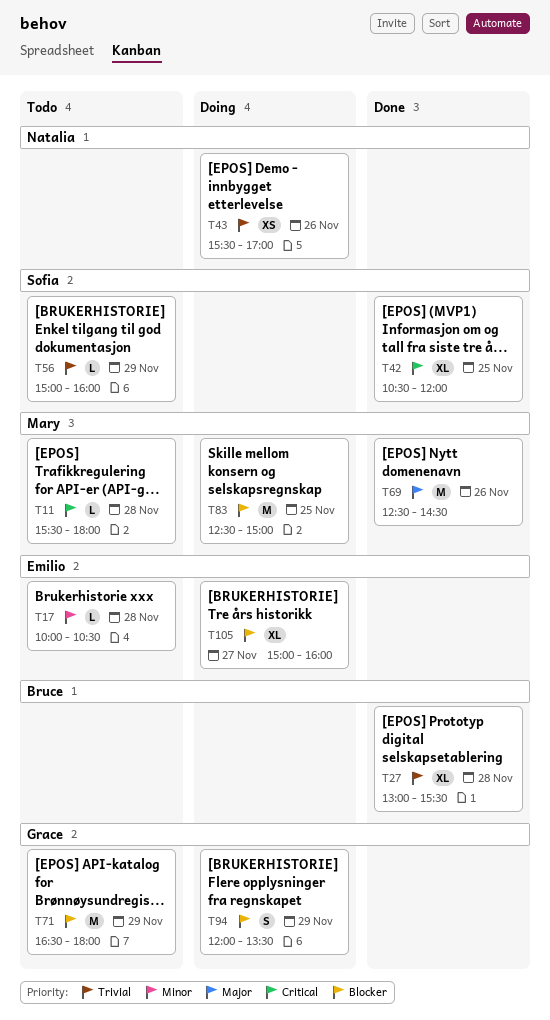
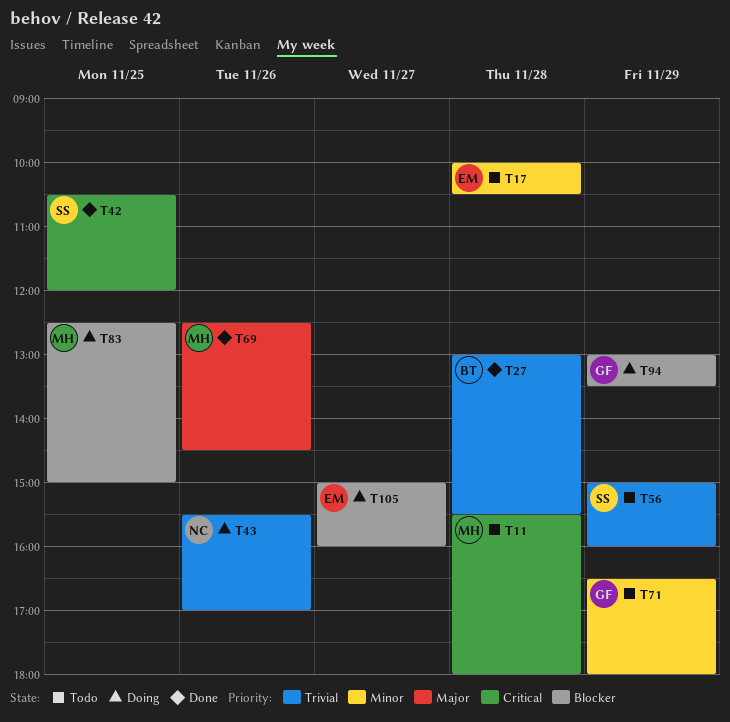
T71, priority: Blocker -> Minor
T94, begins: 12:00 -> 13:00

